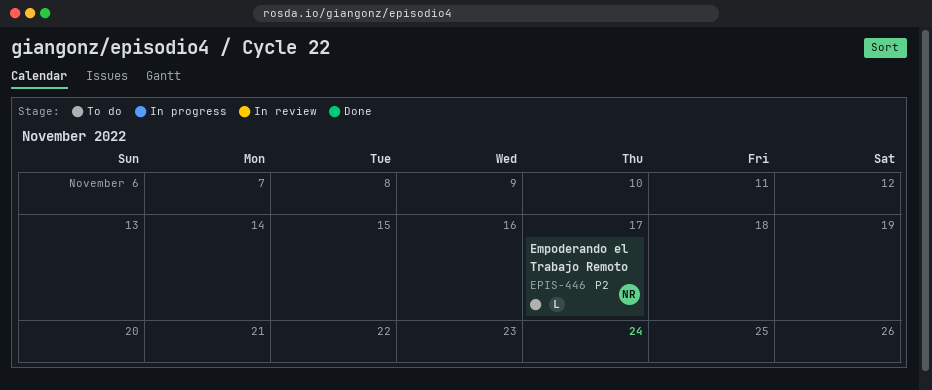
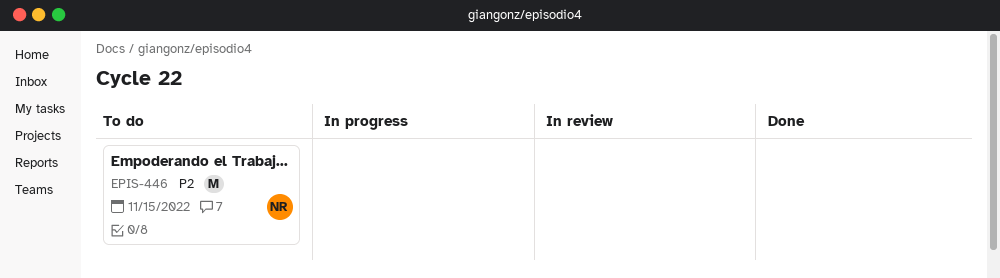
EPIS-446, estimate: L -> M
EPIS-446, due: Nov 17 -> Nov 15

